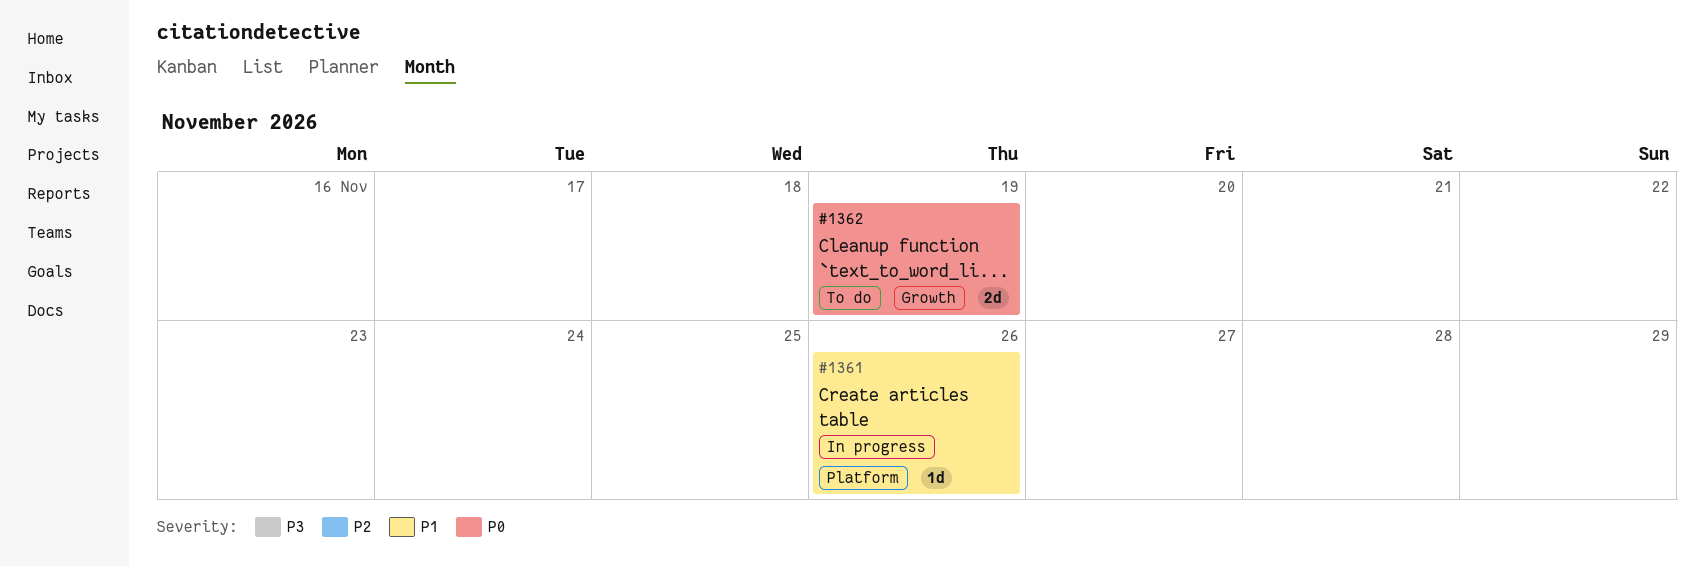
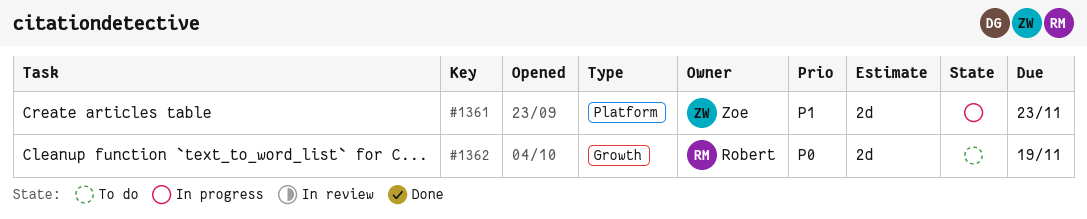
#1361, estimate: 1d -> 2d
#1361, due: Nov 26 -> Nov 23

